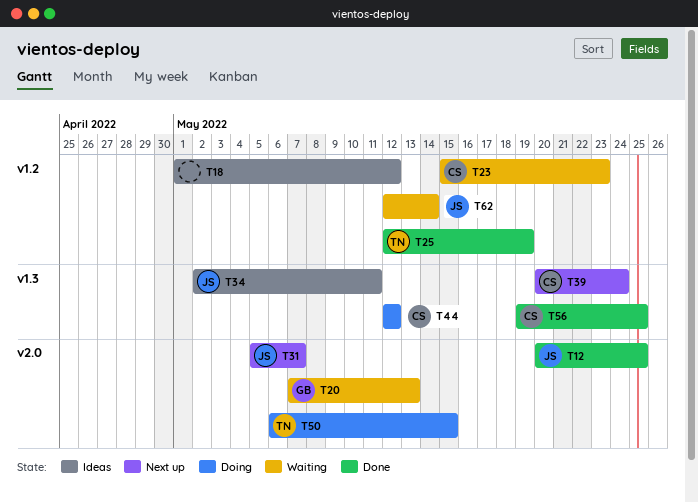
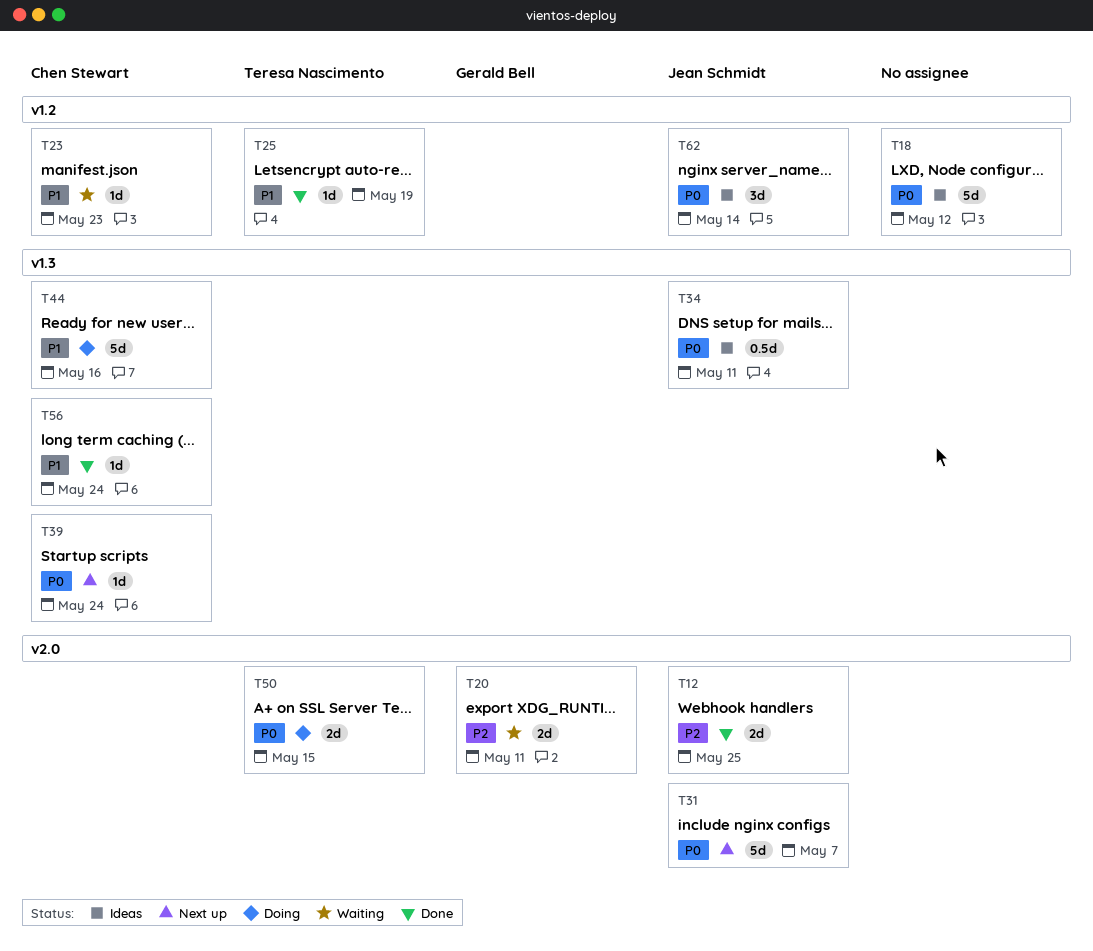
T20, due: May 13 -> May 11
T44, due: May 12 -> May 16
T56, due: May 25 -> May 24
T62, status: Waiting -> Ideas

